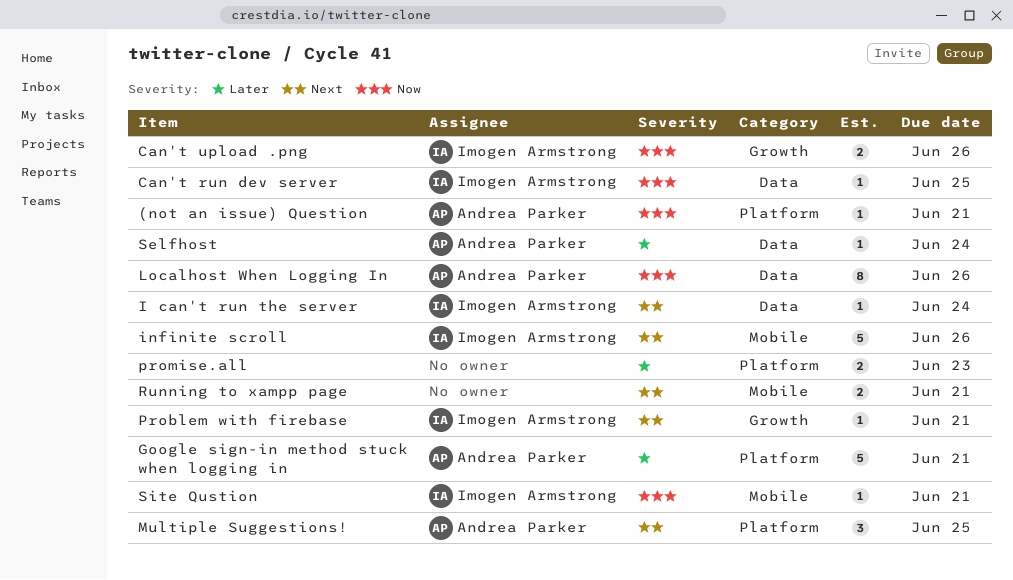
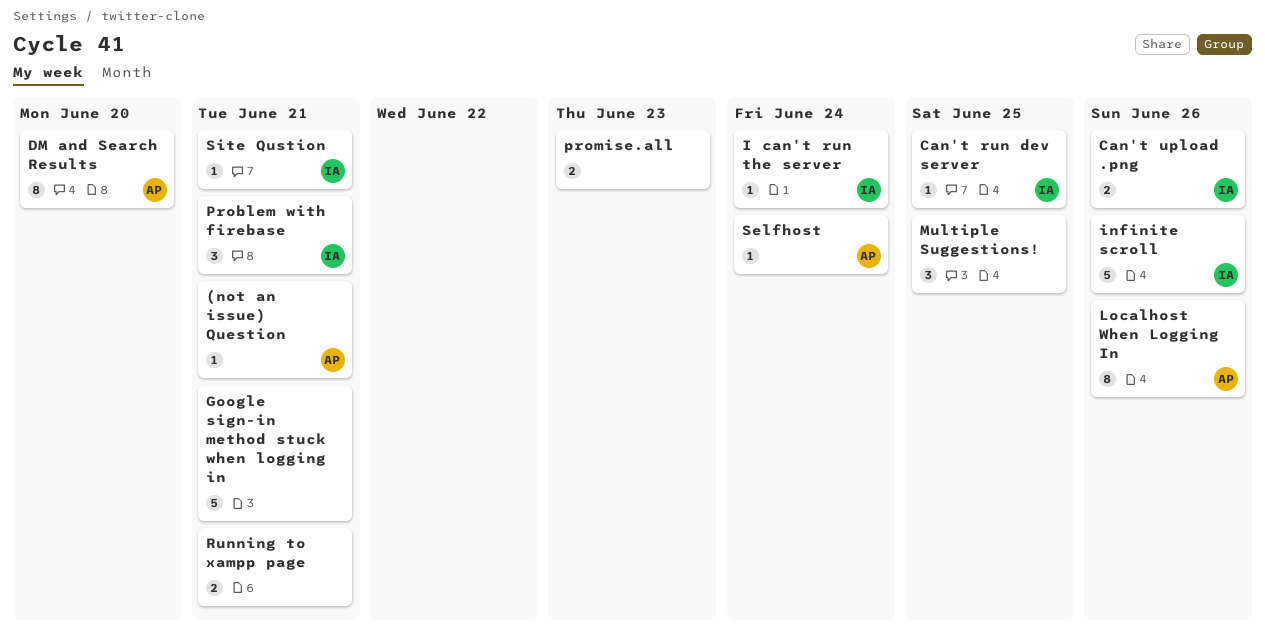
DM and Search Results: none -> present
Google sign-in method stuck when logging in, owner: Andrea Parker -> none
Multiple Suggestions!, owner: Andrea Parker -> none
Problem with firebase, estimate: 1 -> 3

